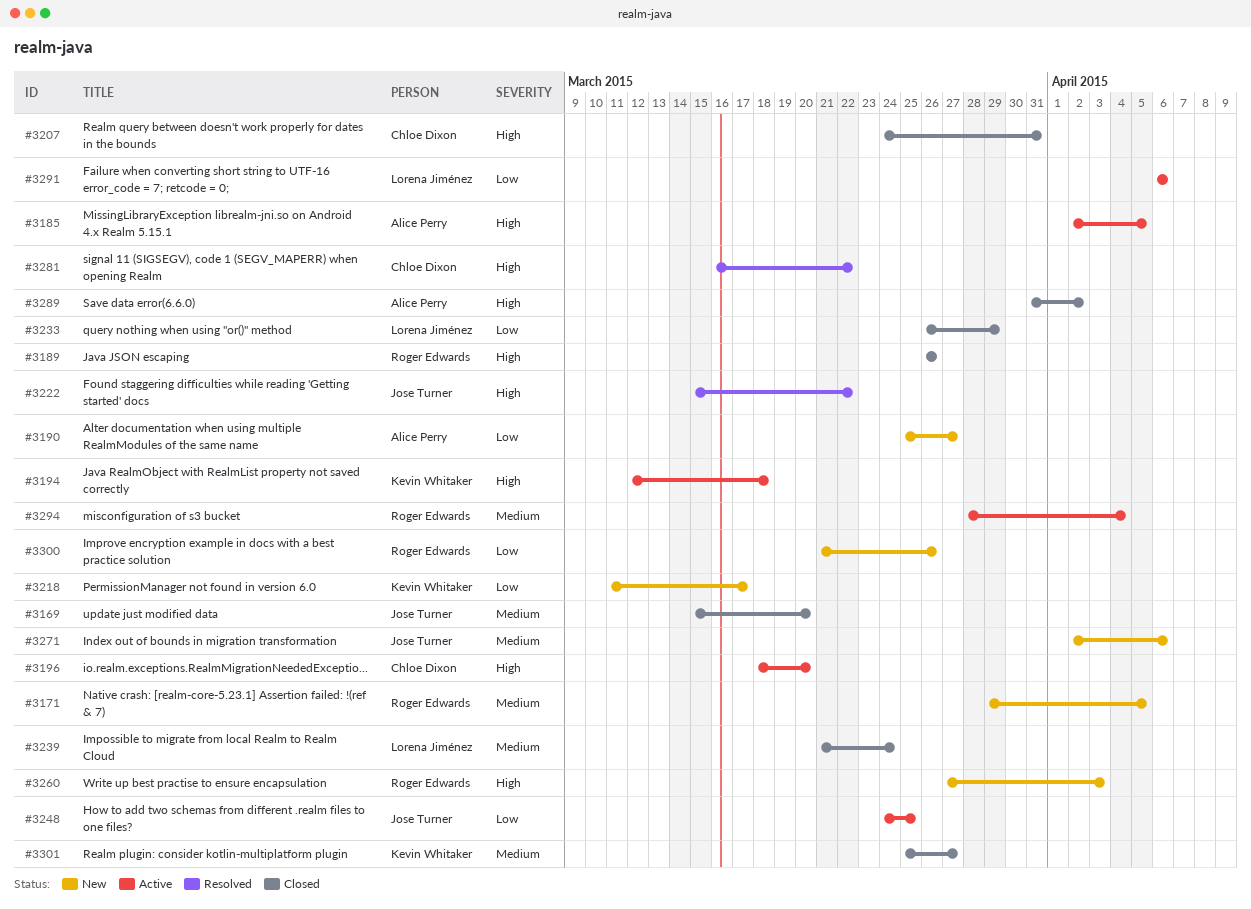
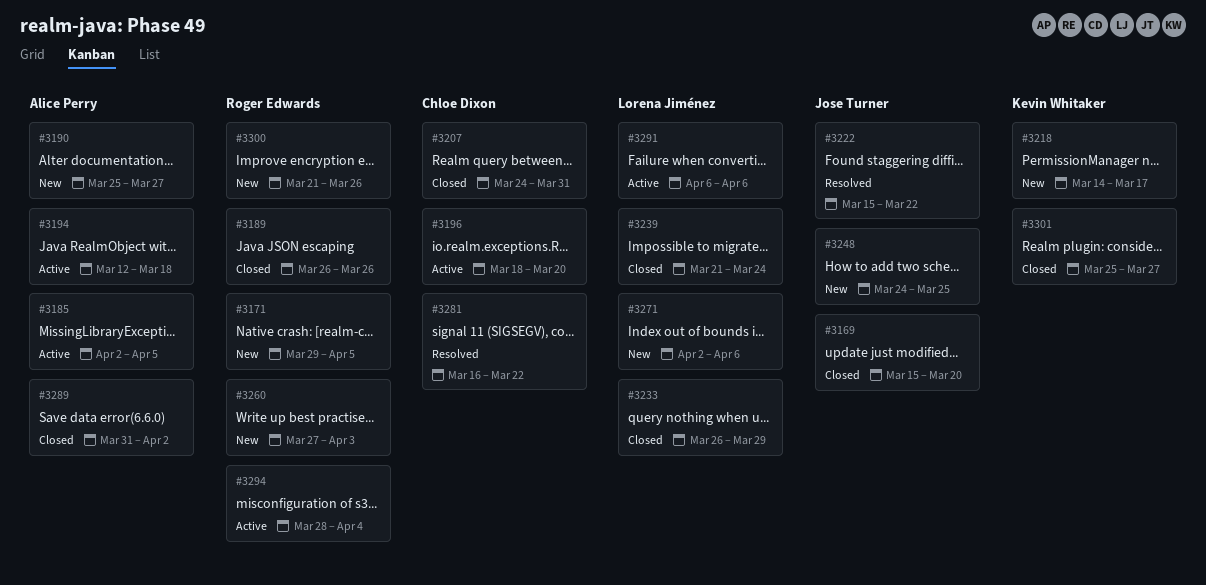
#3194, owner: Kevin Whitaker -> Alice Perry
#3218, start: Mar 11 -> Mar 14
#3248, status: Active -> New
#3271, owner: Jose Turner -> Lorena Jiménez

